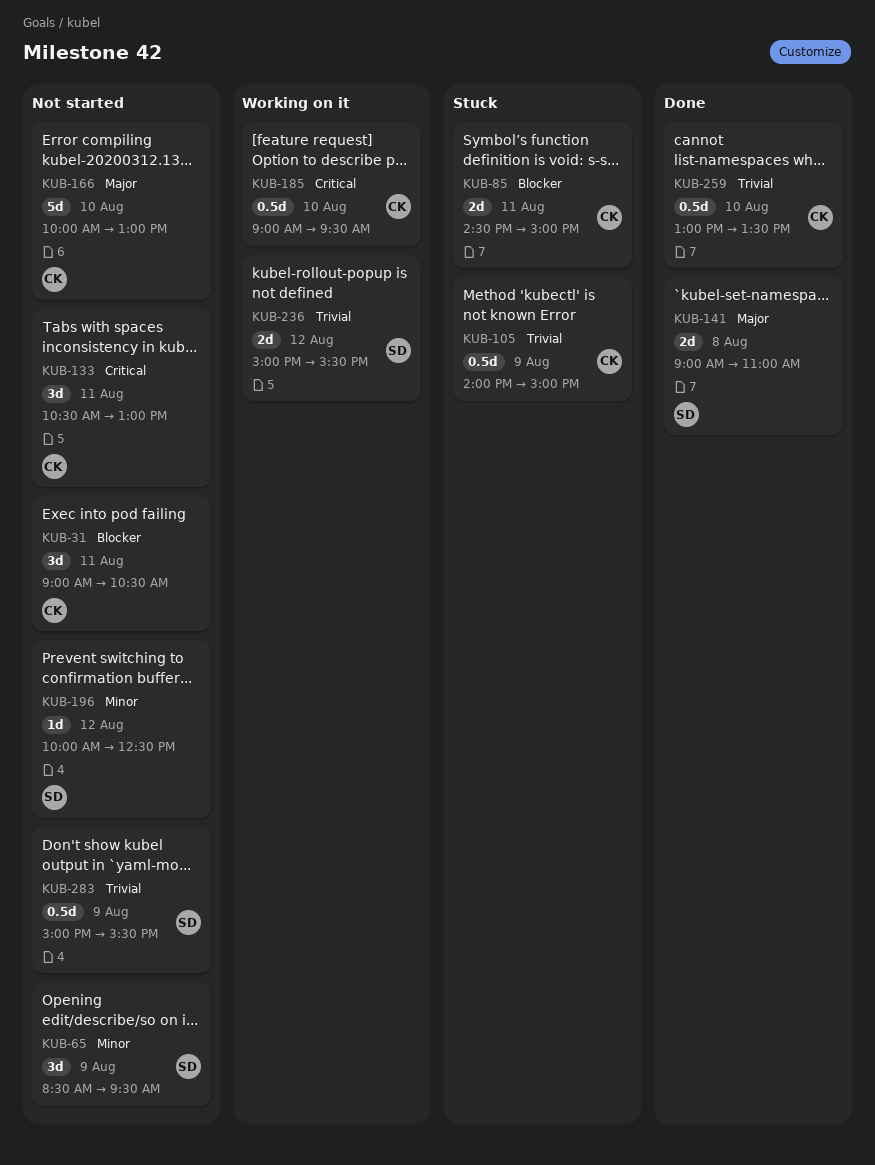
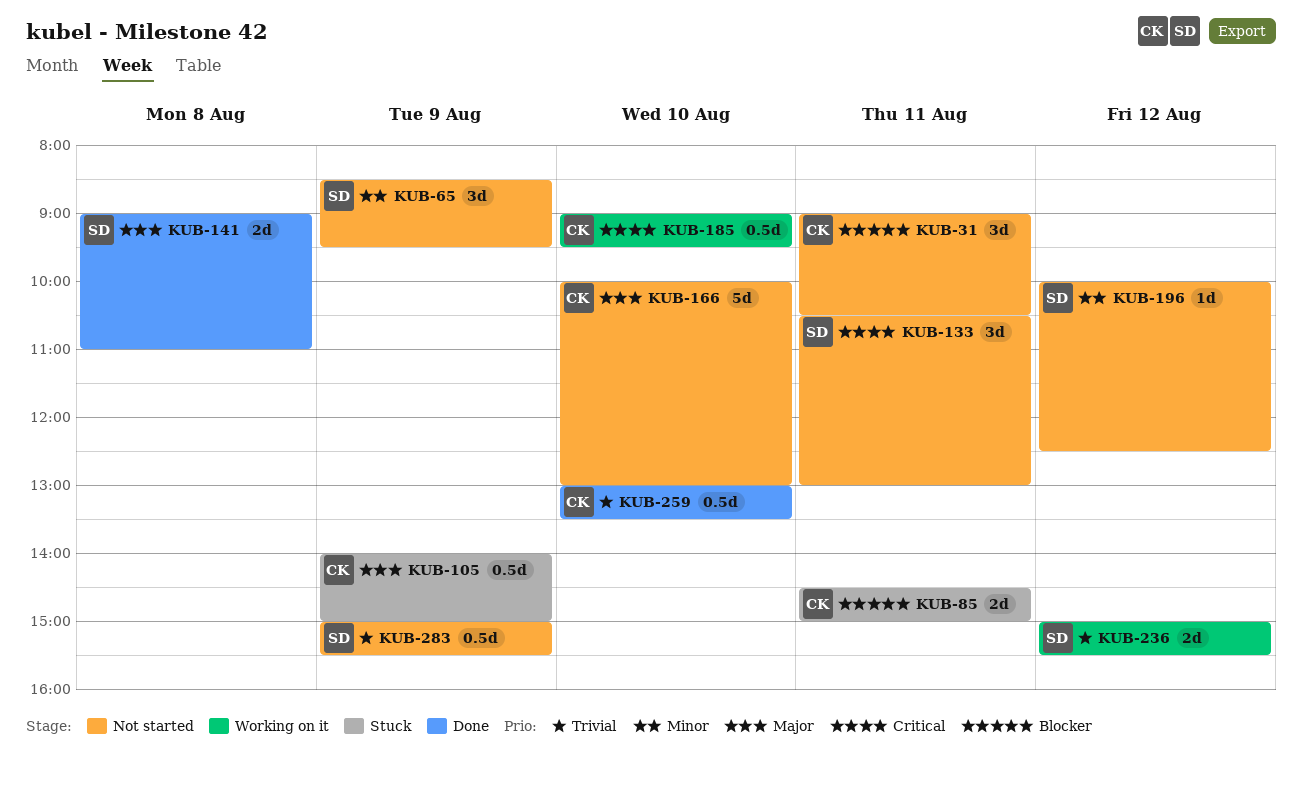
KUB-105, priority: Trivial -> Major
KUB-133, owner: CK -> SD

